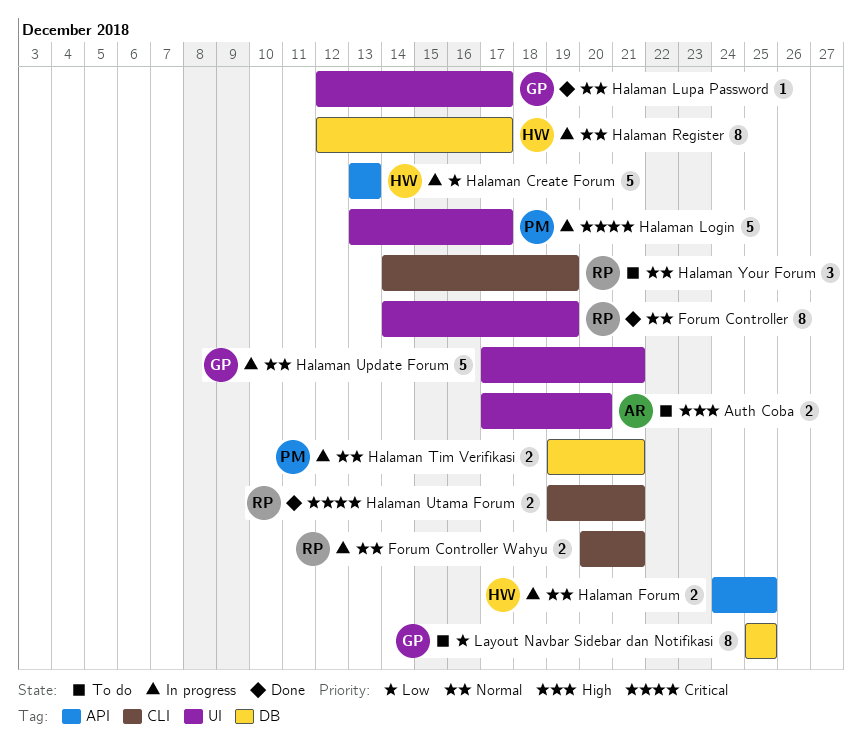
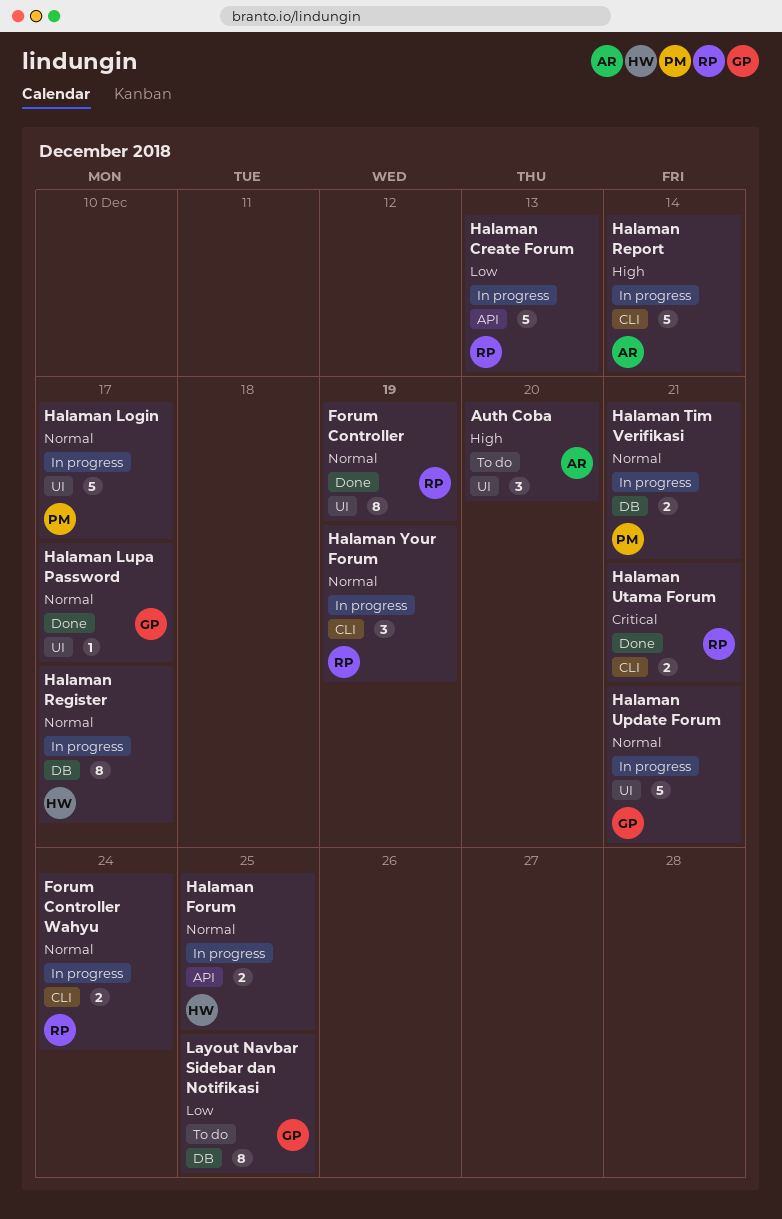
Auth Coba, estimate: 2 -> 3
Forum Controller Wahyu, due: Dec 21 -> Dec 24
Halaman Create Forum, owner: HW -> RP
Halaman Login, priority: Critical -> Normal
Halaman Report: none -> present
Halaman Your Forum, status: To do -> In progress

